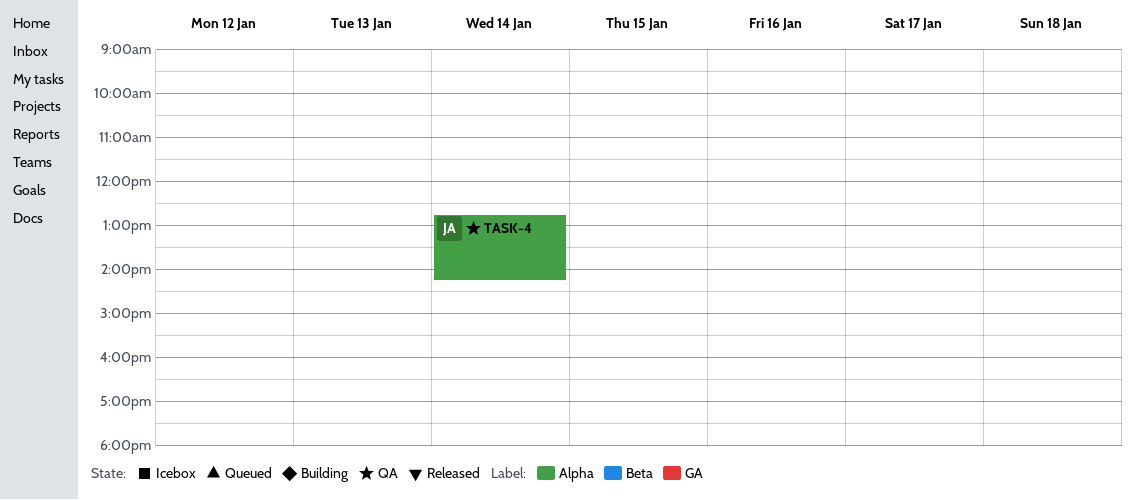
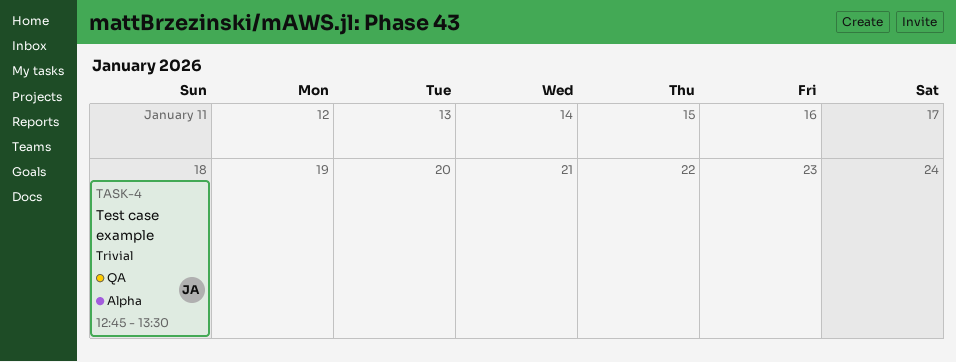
TASK-4, day: Jan 14 -> Jan 18
TASK-4, ends: 14:15 -> 13:30

